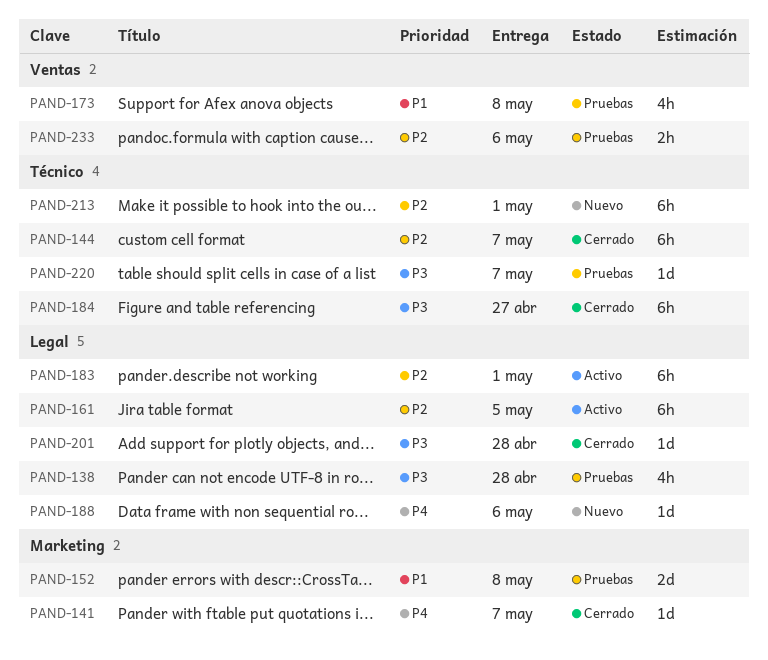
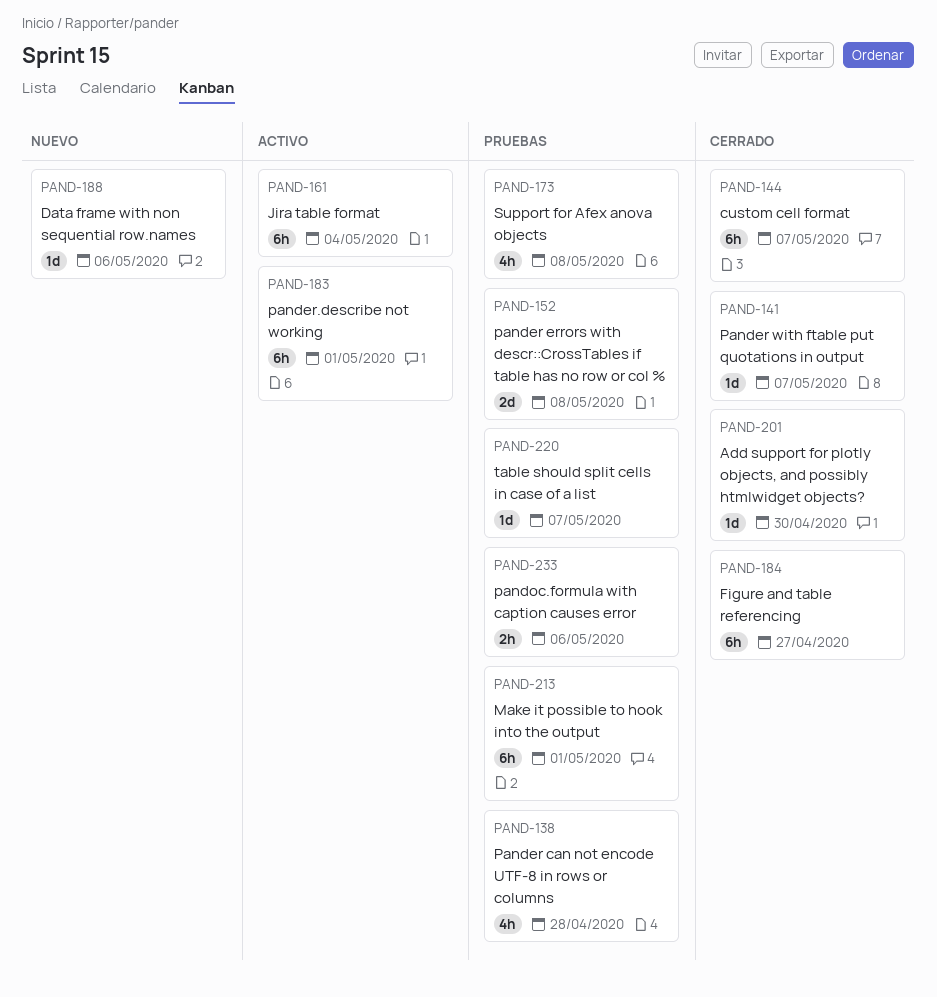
PAND-161, due: May 5 -> May 4
PAND-201, due: Apr 28 -> Apr 30
PAND-213, status: Nuevo -> Pruebas

